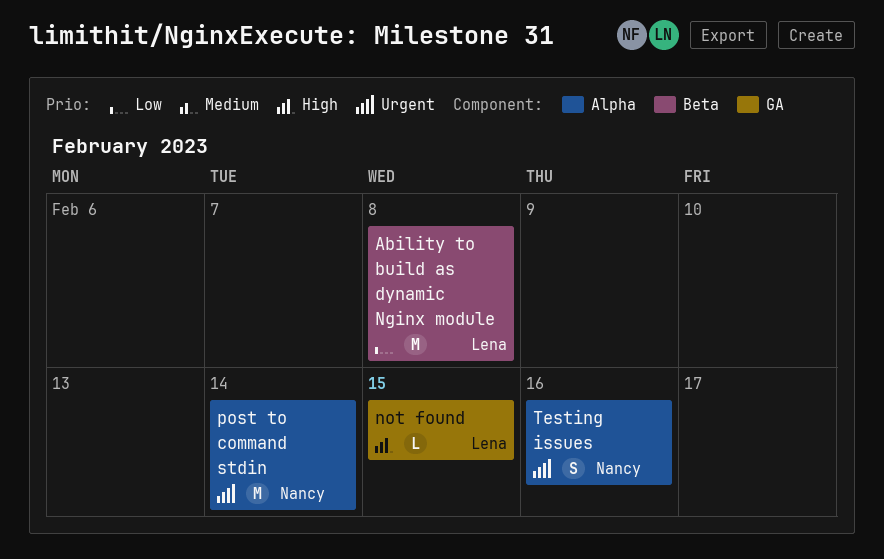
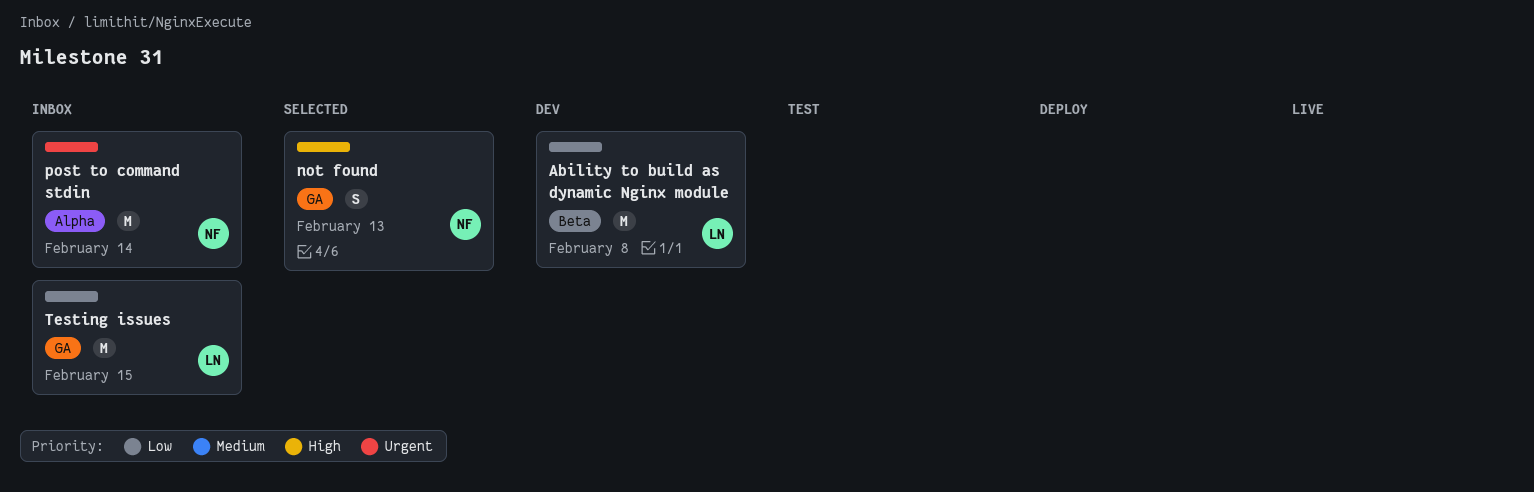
not found, owner: Lena -> Nancy
not found, estimate: L -> S
not found, due: Feb 15 -> Feb 13
Testing issues, owner: Nancy -> Lena
Testing issues, priority: Urgent -> Low
Testing issues, label: Alpha -> GA
Testing issues, estimate: S -> M
Testing issues, due: Feb 16 -> Feb 15

